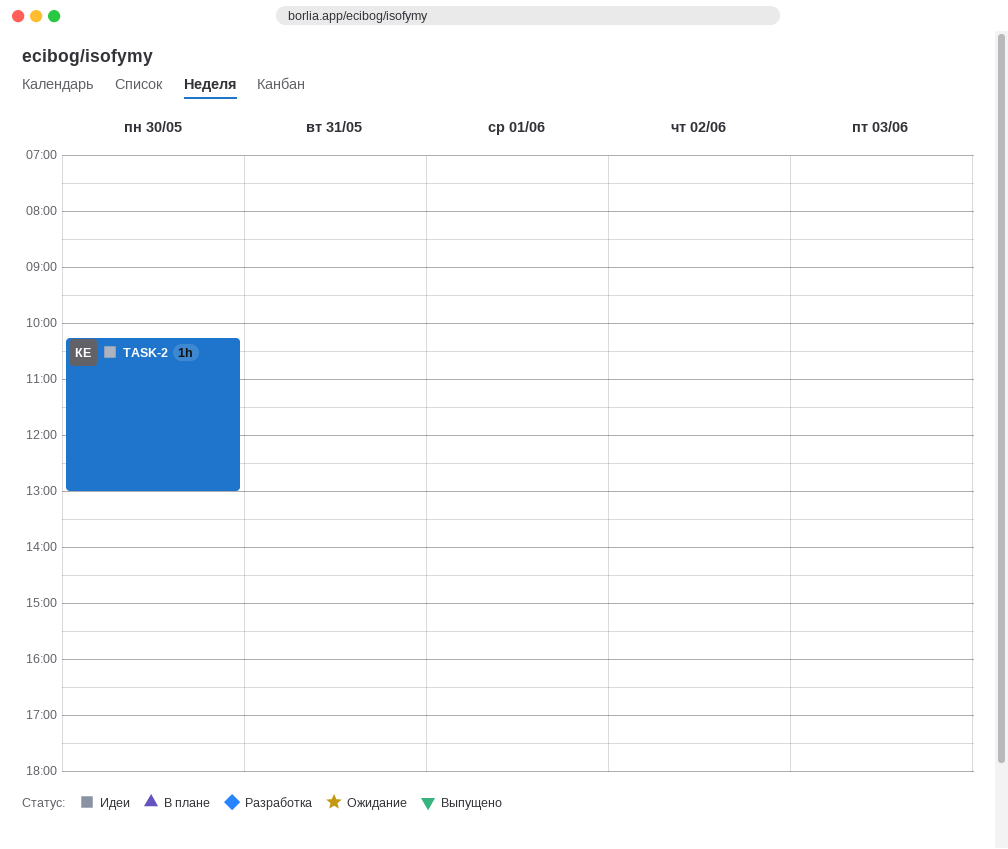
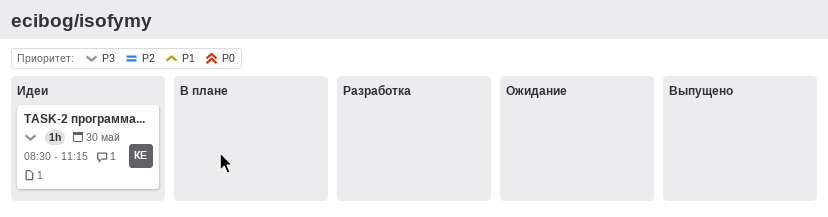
TASK-2, begins: 10:15 -> 08:30
TASK-2, ends: 13:00 -> 11:15

